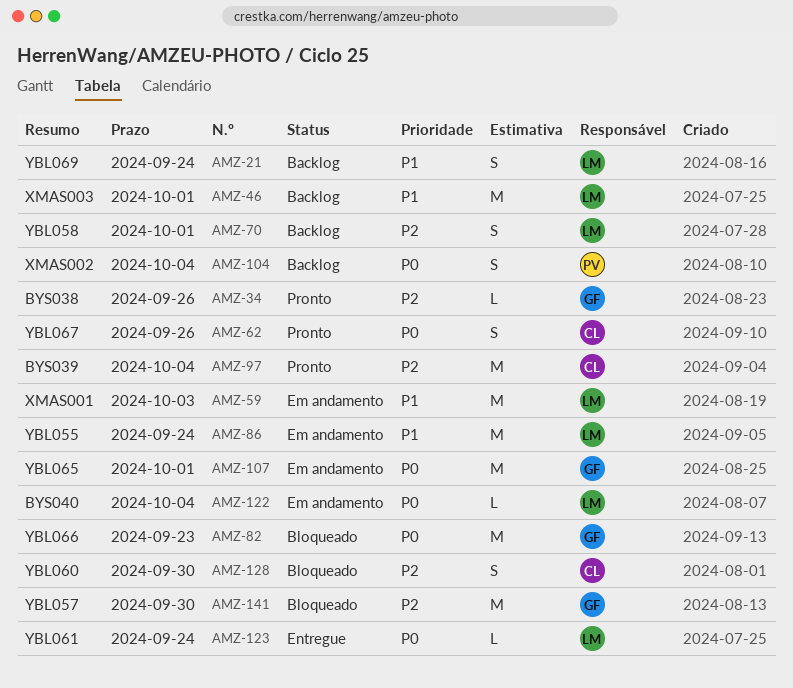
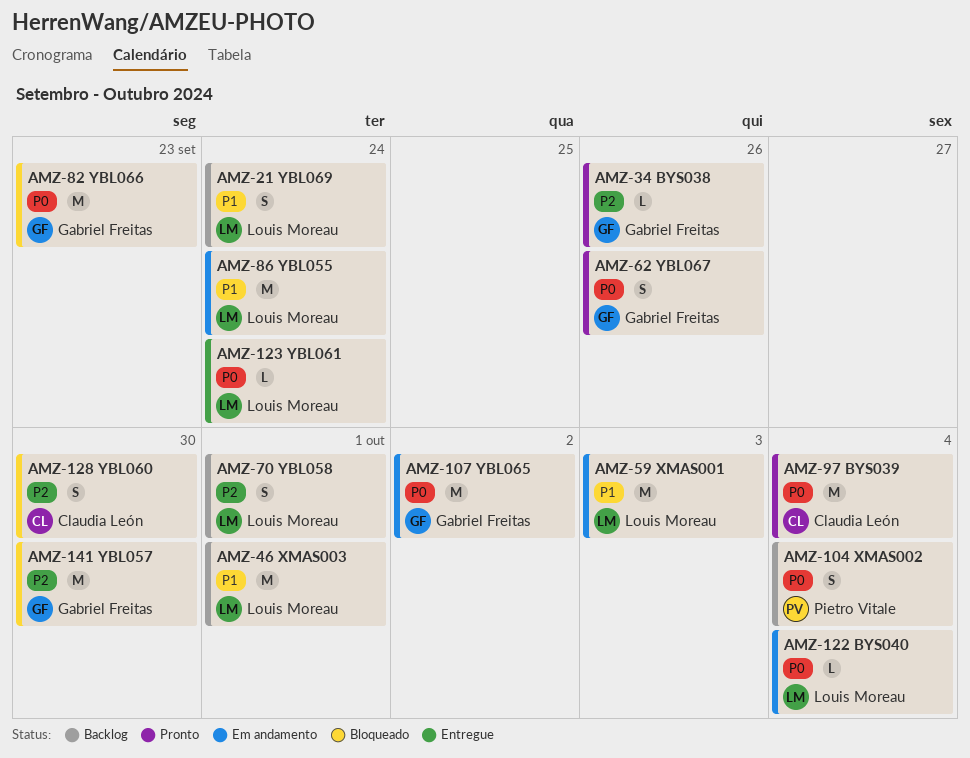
AMZ-62, owner: Claudia León -> Gabriel Freitas
AMZ-97, priority: P2 -> P0
AMZ-107, due: Oct 1 -> Oct 2

